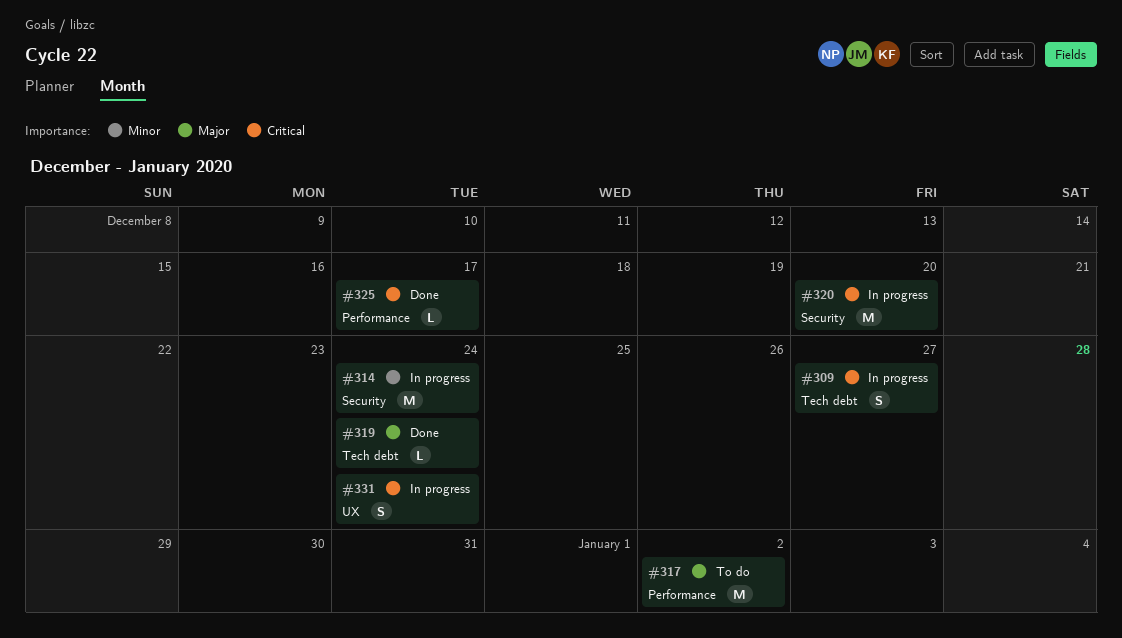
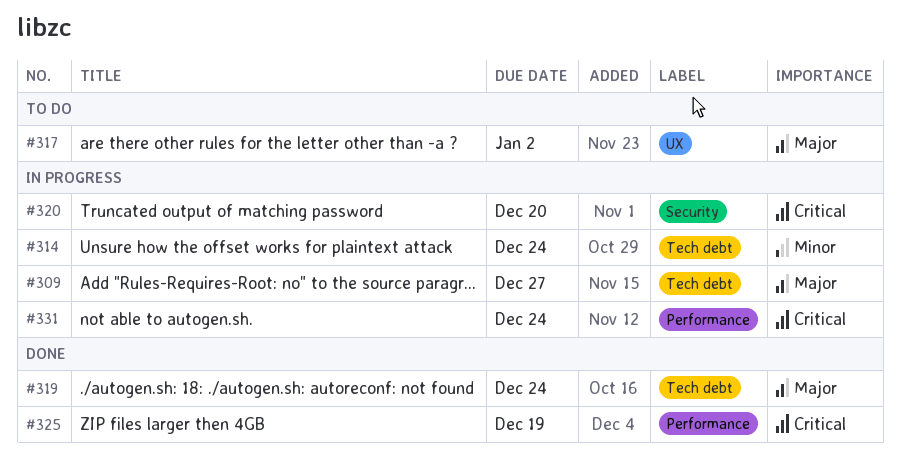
#309, priority: Critical -> Major
#314, label: Security -> Tech debt
#317, label: Performance -> UX
#325, due: Dec 17 -> Dec 19
#331, label: UX -> Performance

